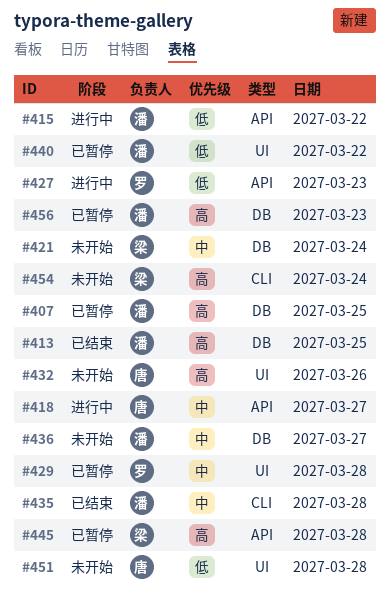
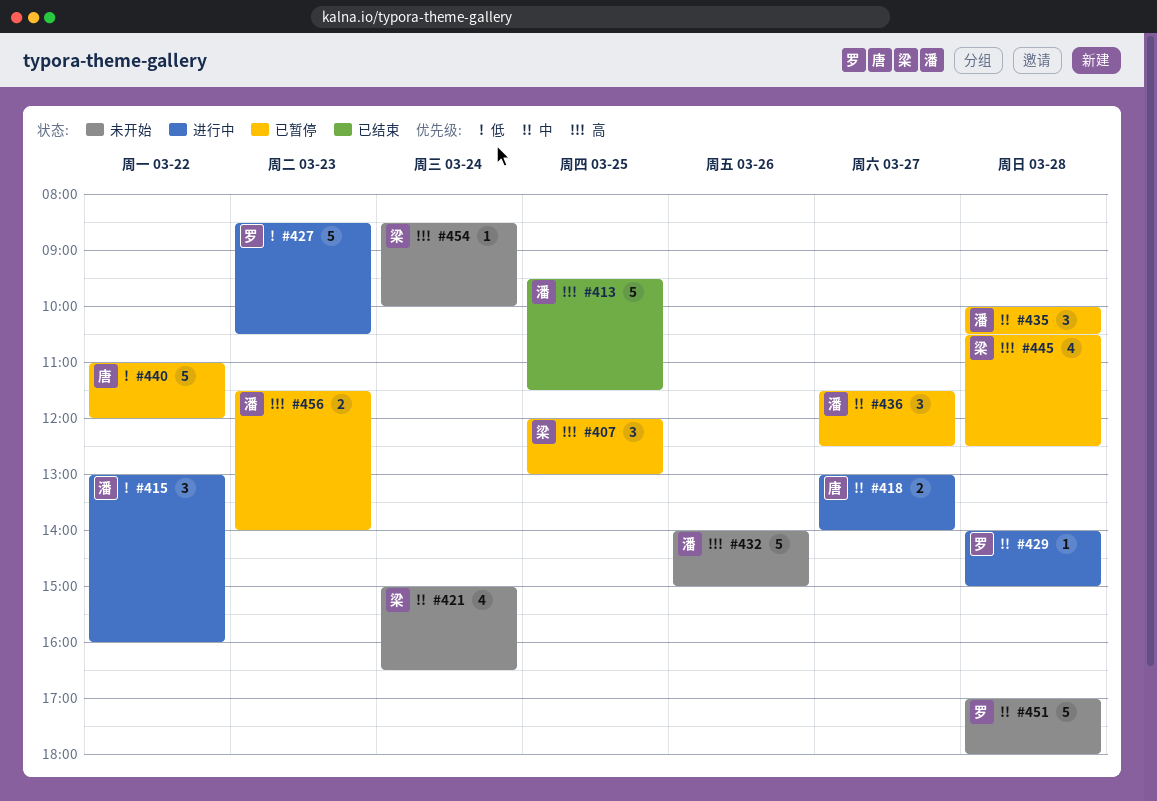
#407, owner: 潘 -> 梁
#429, status: 已暂停 -> 进行中
#432, owner: 唐 -> 潘
#435, status: 已结束 -> 已暂停
#436, status: 未开始 -> 已暂停
#440, owner: 潘 -> 唐
#451, owner: 唐 -> 罗
#451, priority: 低 -> 中

